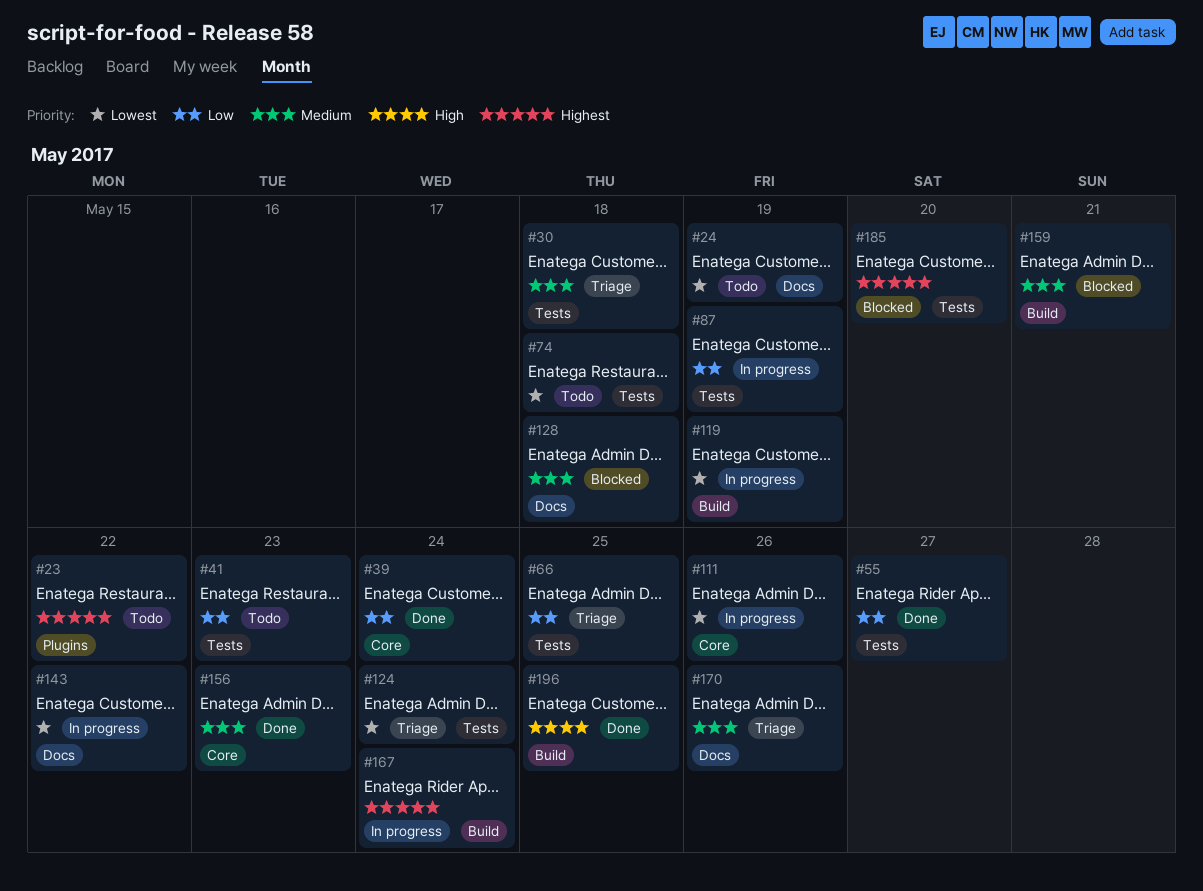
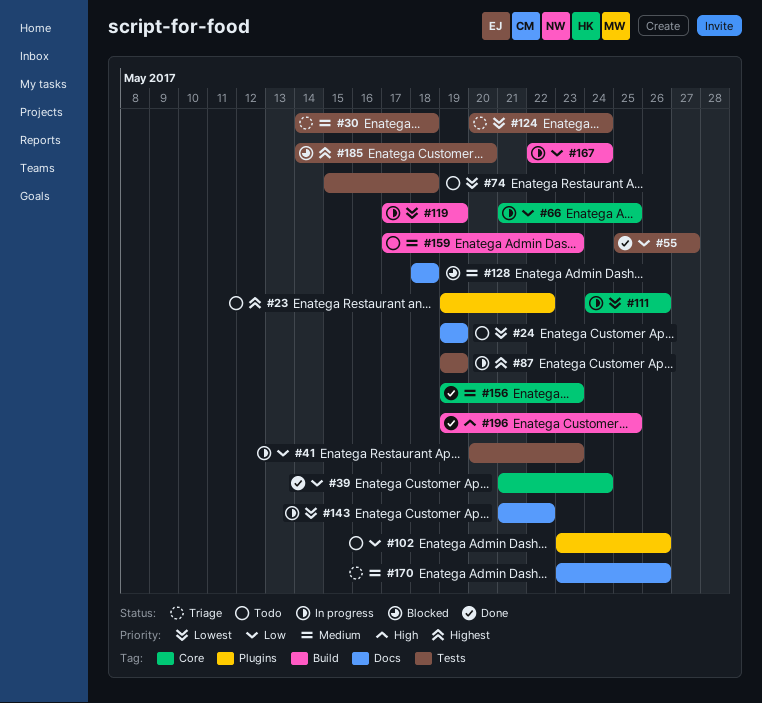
#41, status: Todo -> In progress
#66, status: Triage -> In progress
#66, label: Tests -> Core
#87, priority: Low -> Highest
#102: none -> present
#159, status: Blocked -> Todo
#159, due: May 21 -> May 23
#167, priority: Highest -> Low

